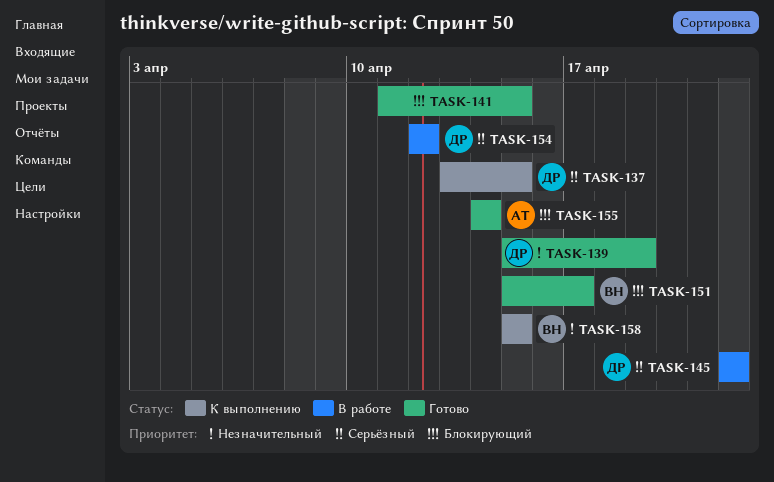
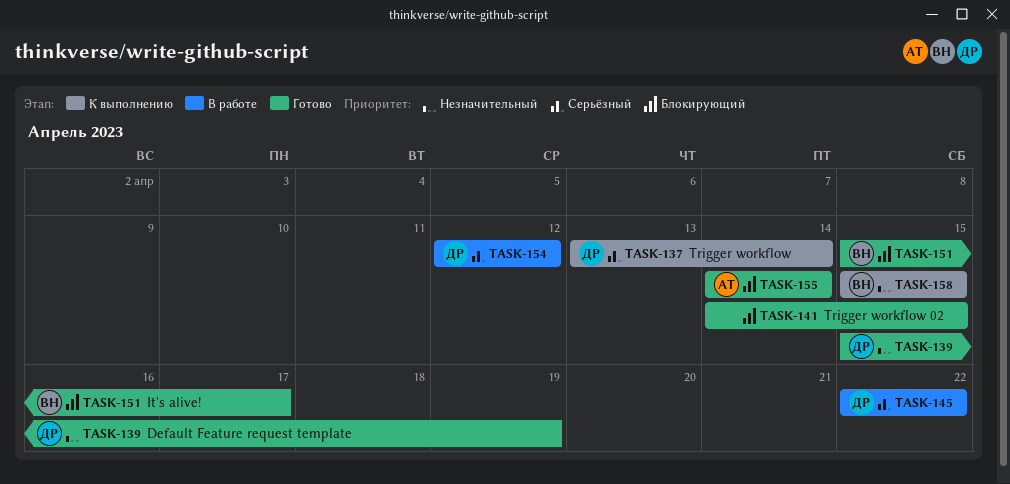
TASK-137, due: Apr 15 -> Apr 14
TASK-141, start: Apr 11 -> Apr 14

